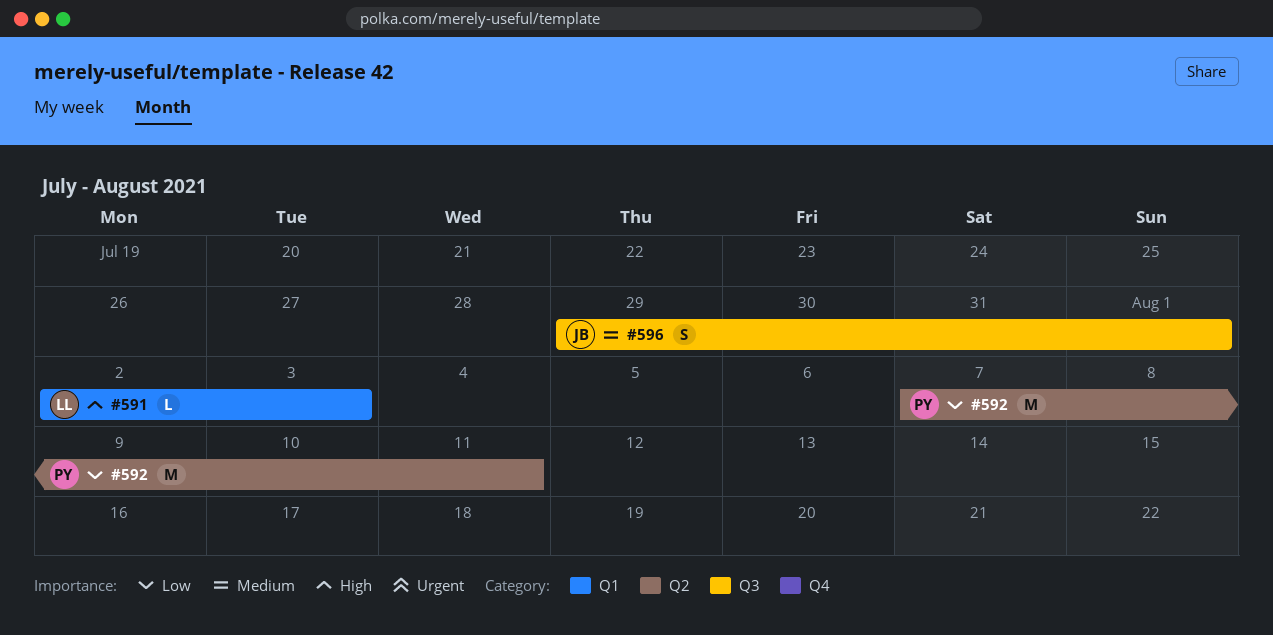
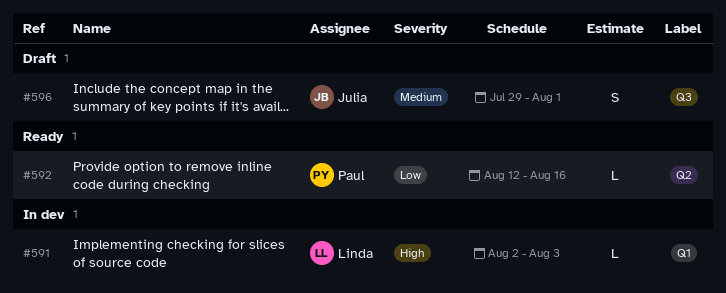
#592, estimate: M -> L
#592, start: Aug 7 -> Aug 12
#592, due: Aug 11 -> Aug 16

